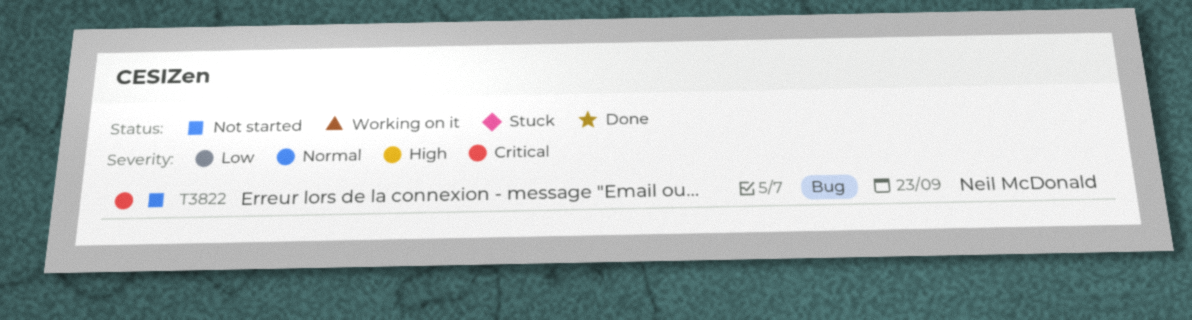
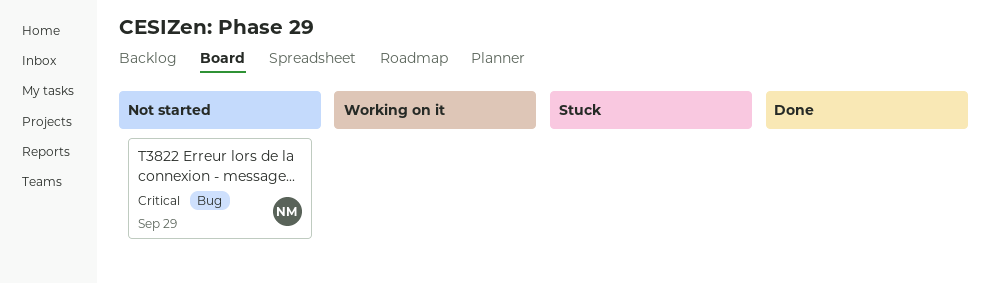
T3822, due: Sep 23 -> Sep 29

